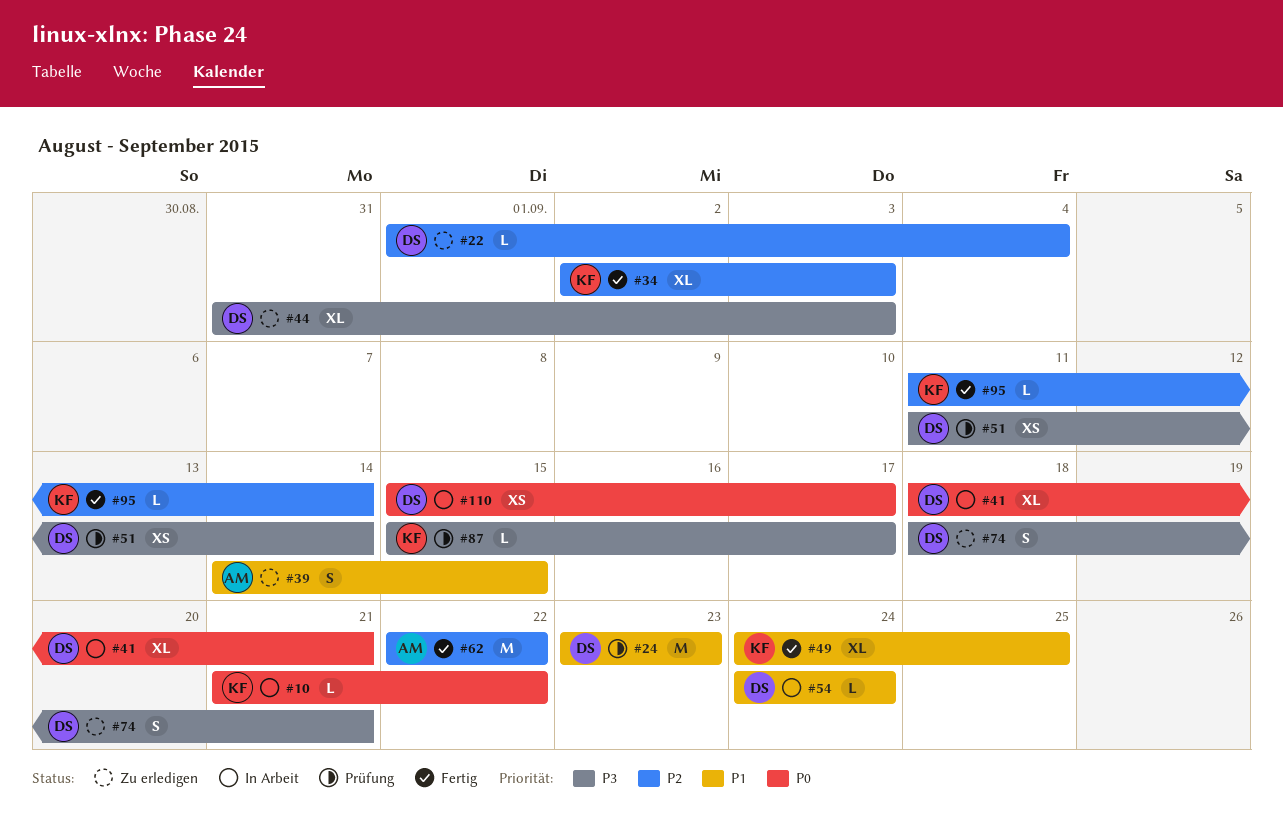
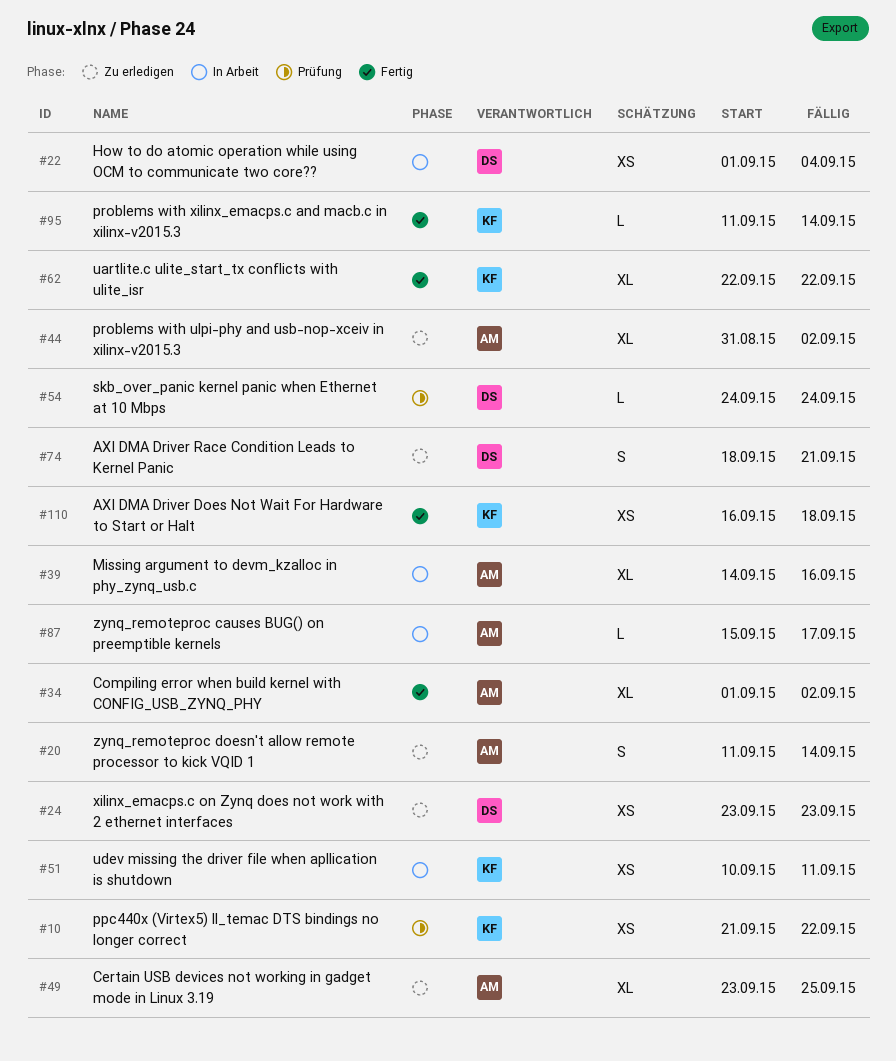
#10, status: In Arbeit -> Prüfung
#10, estimate: L -> XS
#20: none -> present
#22, status: Zu erledigen -> In Arbeit
#22, estimate: L -> XS
#24, status: Prüfung -> Zu erledigen
#24, estimate: M -> XS
#34, owner: KF -> AM
#34, start: Sep 2 -> Sep 1
#34, due: Sep 3 -> Sep 2
#39, status: Zu erledigen -> In Arbeit
#39, estimate: S -> XL
#39, due: Sep 15 -> Sep 16
#41: present -> none
#44, owner: DS -> AM
#44, due: Sep 3 -> Sep 2
#49, status: Fertig -> Zu erledigen
#49, owner: KF -> AM
#49, start: Sep 24 -> Sep 23
#51, status: Prüfung -> In Arbeit
#51, owner: DS -> KF
#51, start: Sep 11 -> Sep 10
#51, due: Sep 14 -> Sep 11
#54, status: In Arbeit -> Prüfung
#62, owner: AM -> KF
#62, estimate: M -> XL
#87, status: Prüfung -> In Arbeit
#87, owner: KF -> AM
#110, status: In Arbeit -> Fertig
#110, owner: DS -> KF
#110, start: Sep 15 -> Sep 16
#110, due: Sep 17 -> Sep 18

